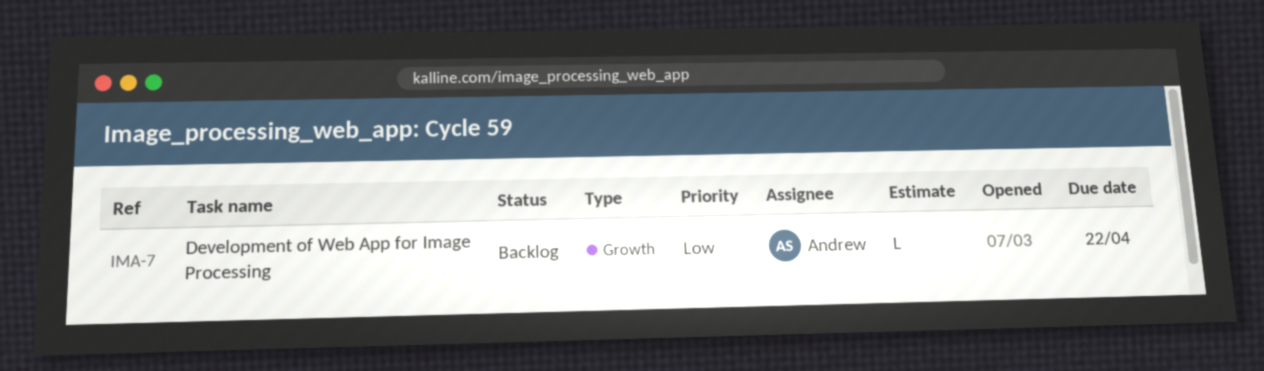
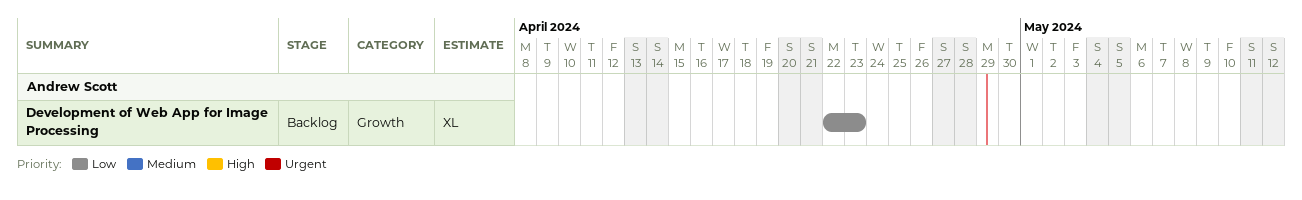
Development of Web App for Image Processing, estimate: L -> XL
Development of Web App for Image Processing, due: Apr 22 -> Apr 23

